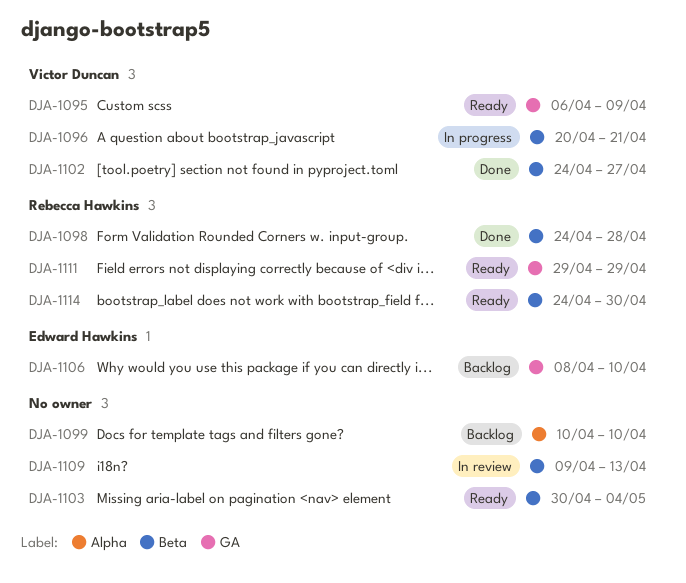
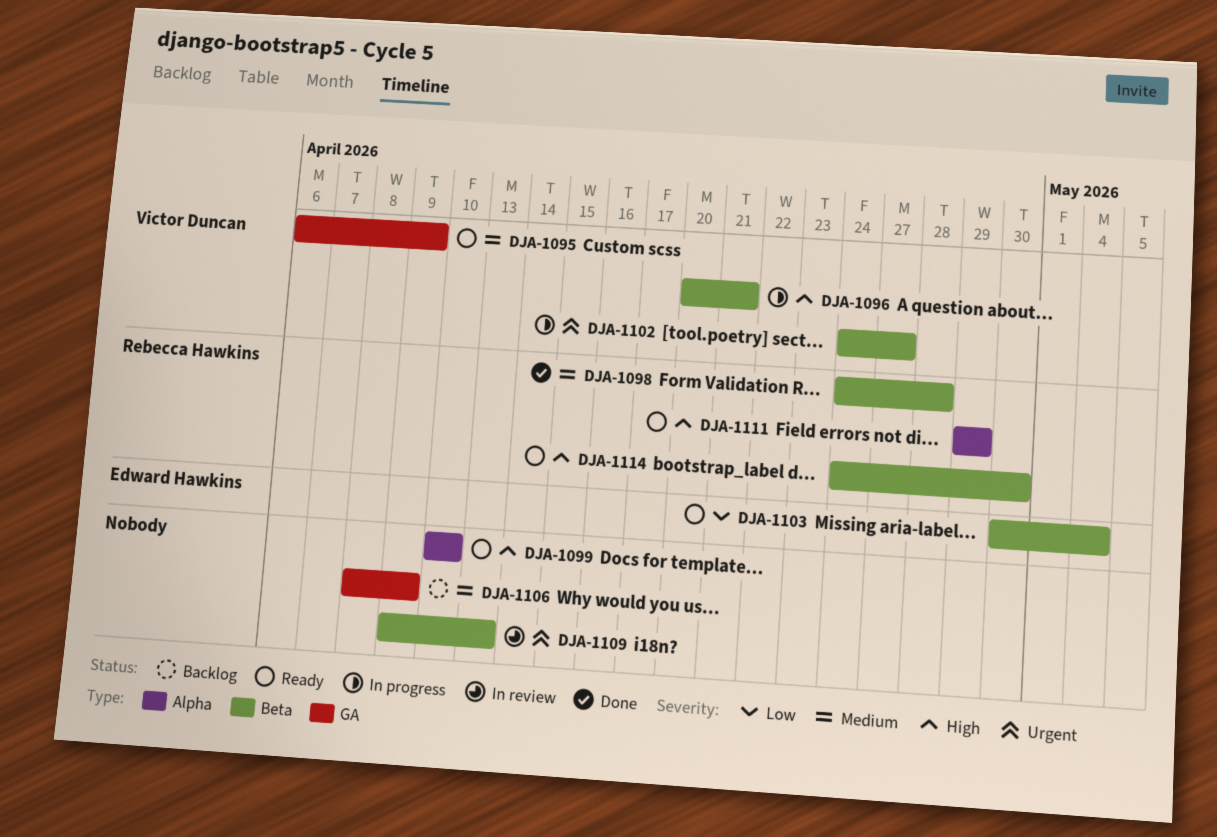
DJA-1099, status: Backlog -> Ready
DJA-1102, status: Done -> In progress
DJA-1103, owner: none -> Edward Hawkins
DJA-1106, owner: Edward Hawkins -> none
DJA-1106, due: Apr 10 -> Apr 9
DJA-1111, label: GA -> Alpha

